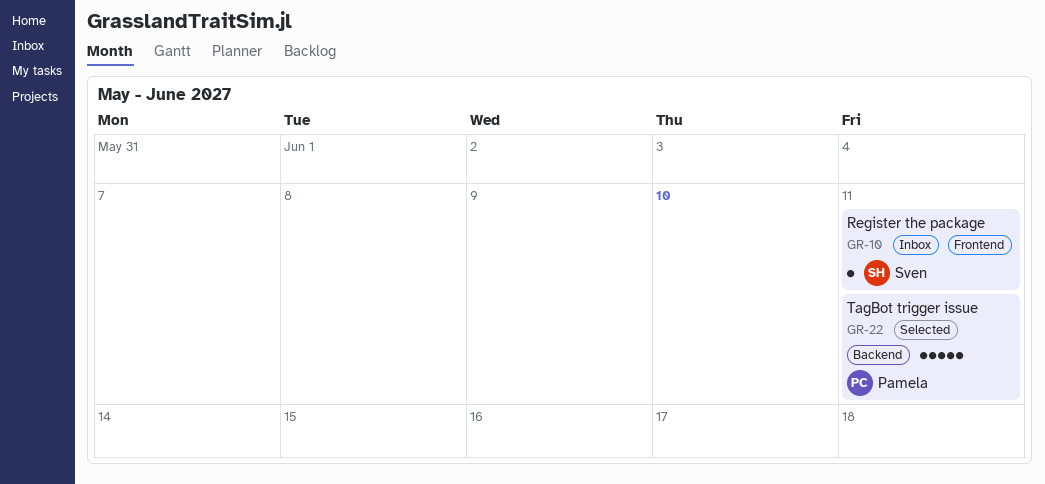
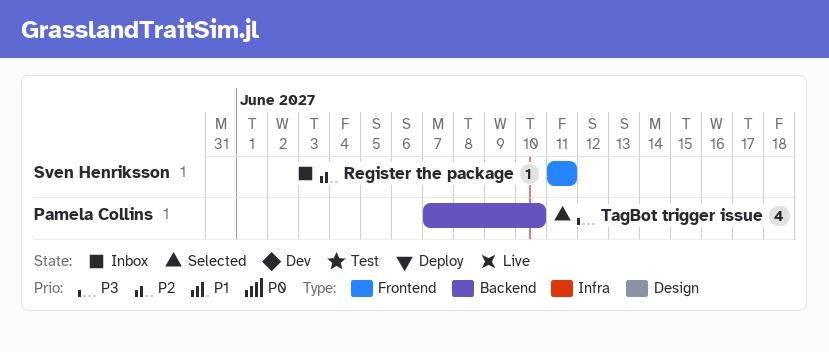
TagBot trigger issue, estimate: 5 -> 4
TagBot trigger issue, due: Jun 11 -> Jun 10

